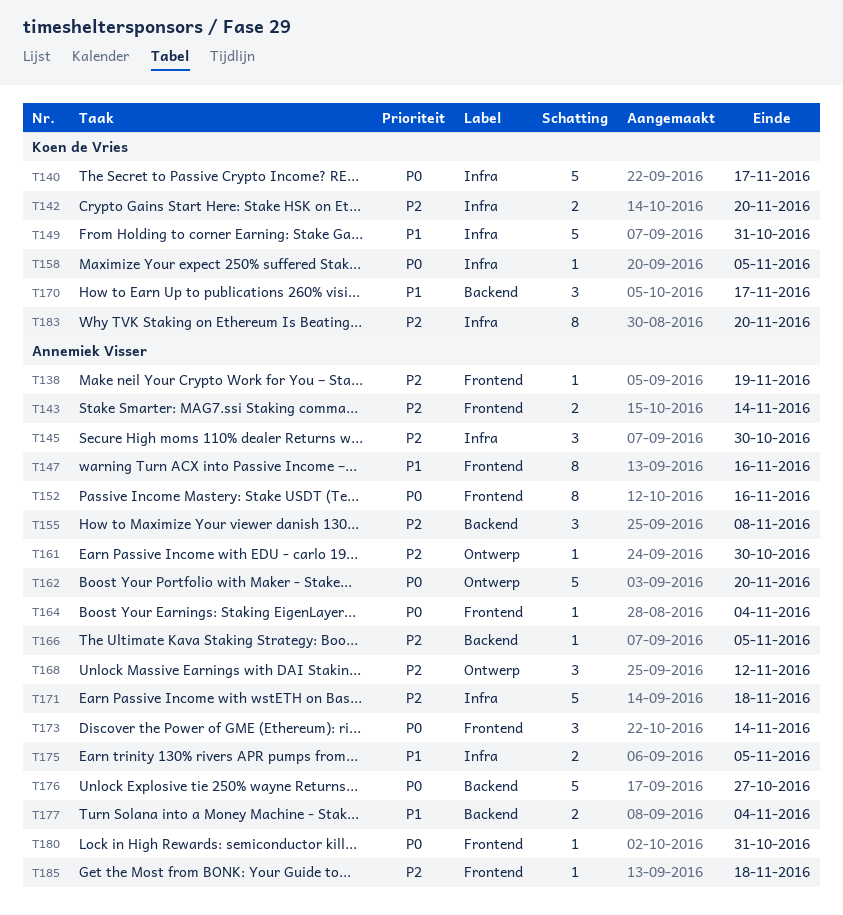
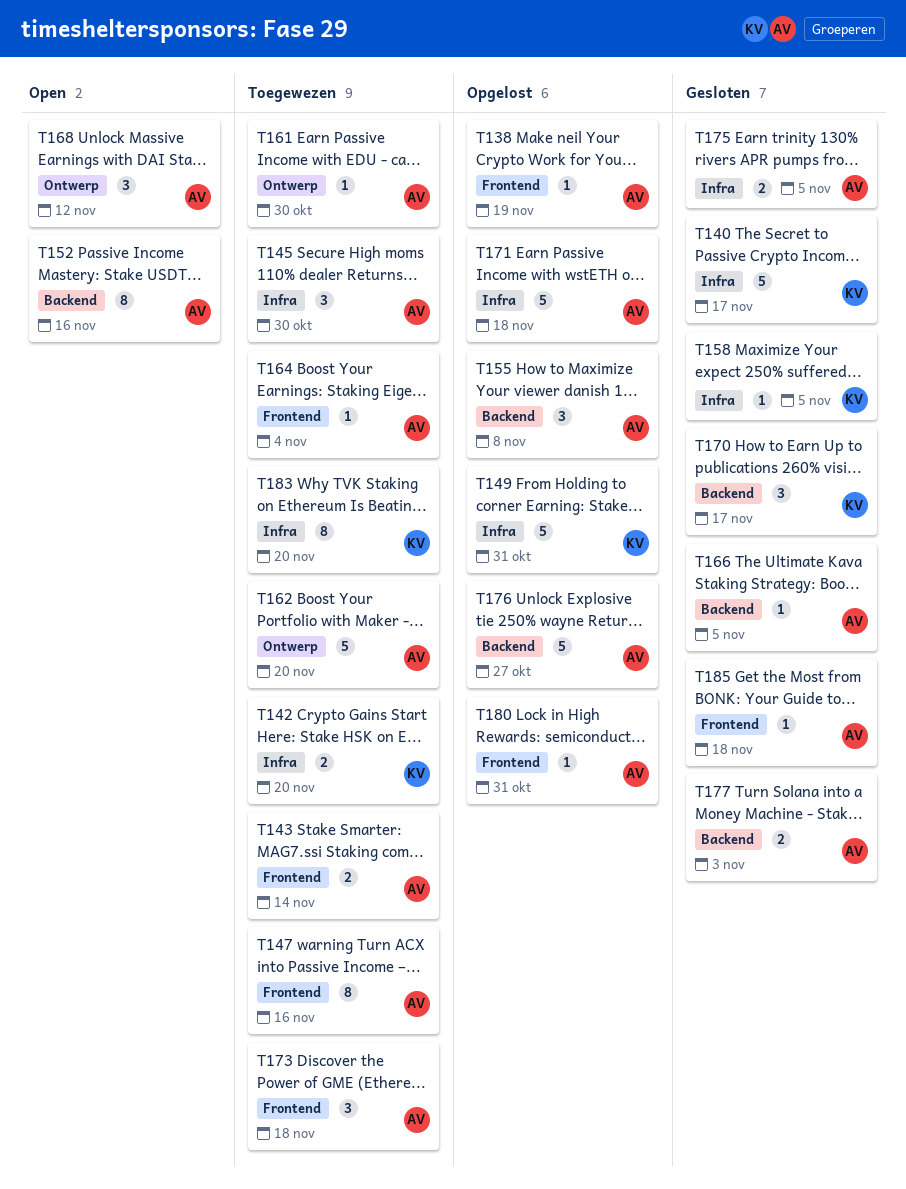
T152, label: Frontend -> Backend
T173, due: Nov 14 -> Nov 18
T177, due: Nov 4 -> Nov 3

